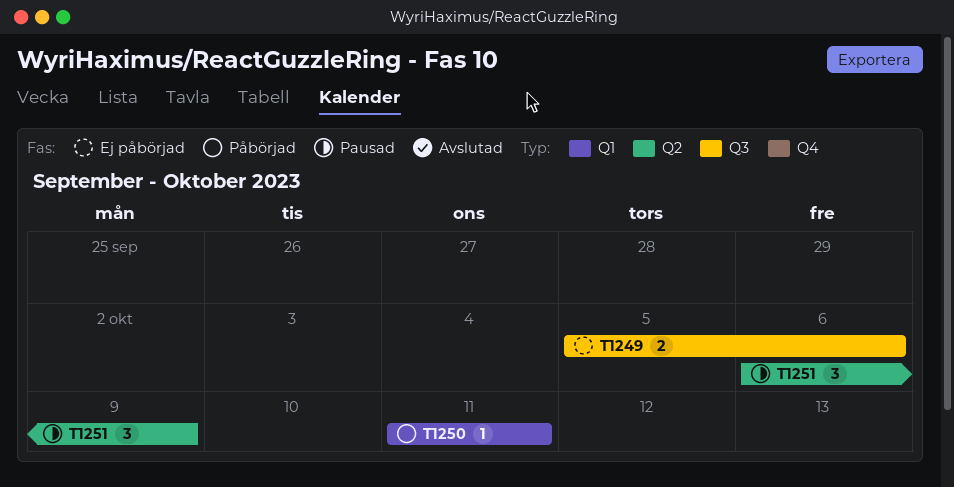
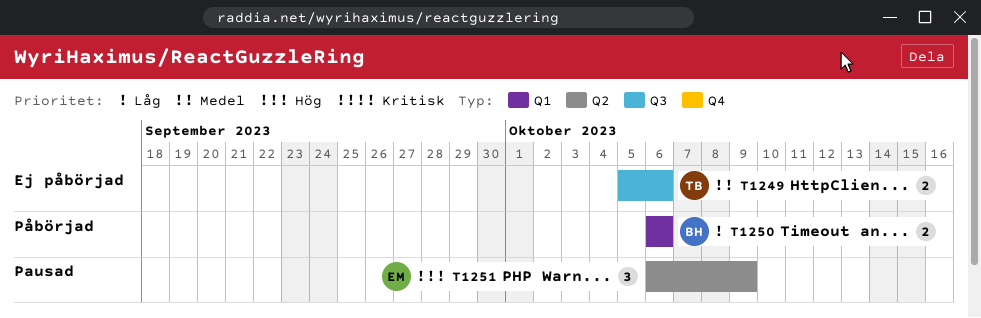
T1250, estimate: 1 -> 2
T1250, start: Oct 11 -> Oct 6
T1250, due: Oct 11 -> Oct 6

